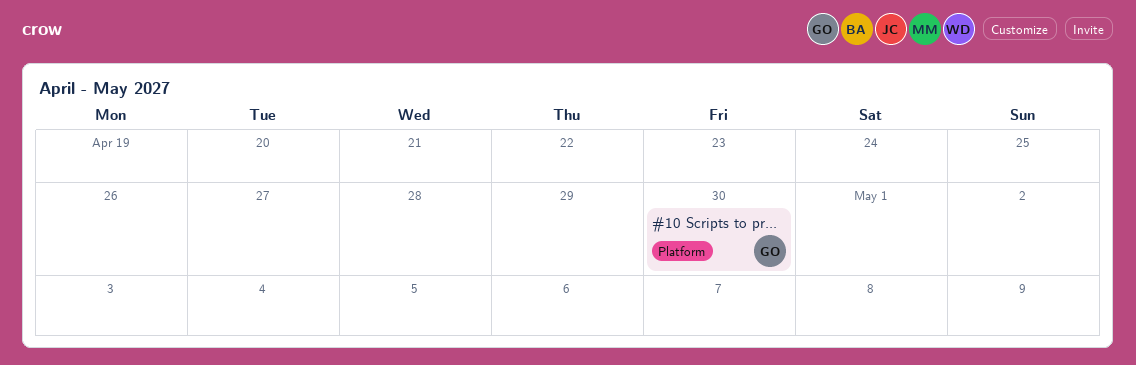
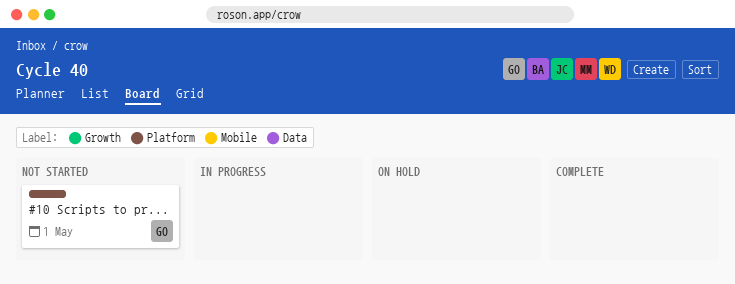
#10, due: Apr 30 -> May 1

